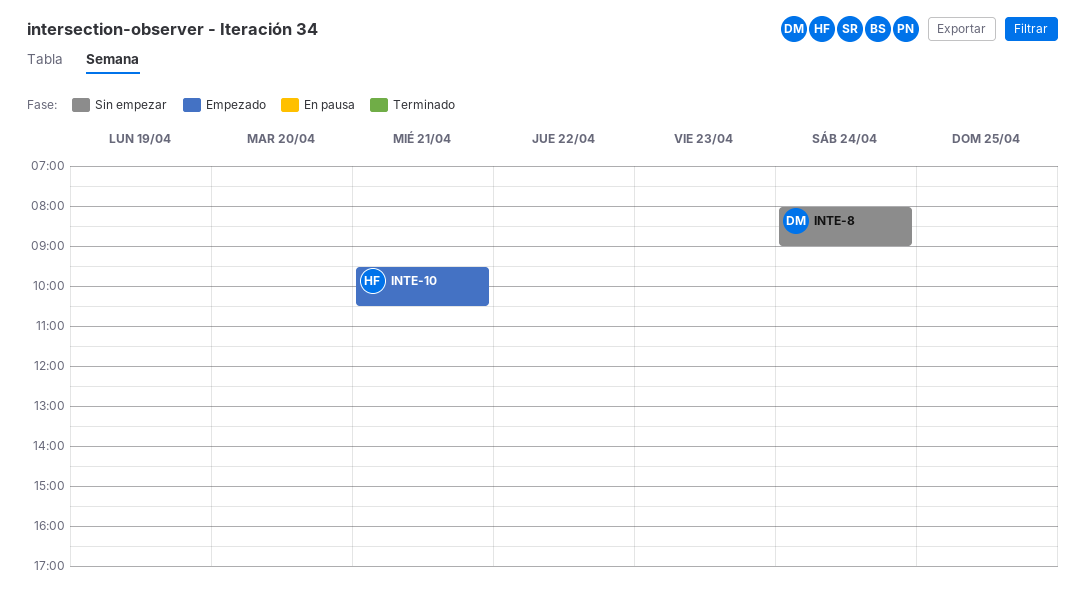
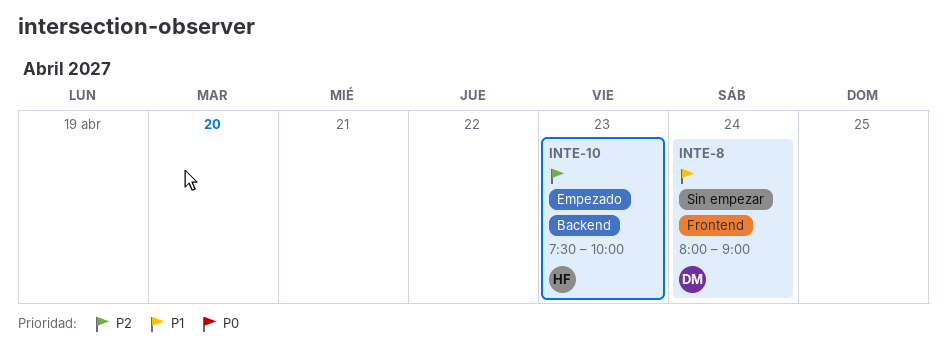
INTE-10, day: Apr 21 -> Apr 23
INTE-10, begins: 09:30 -> 07:30
INTE-10, ends: 10:30 -> 10:00

